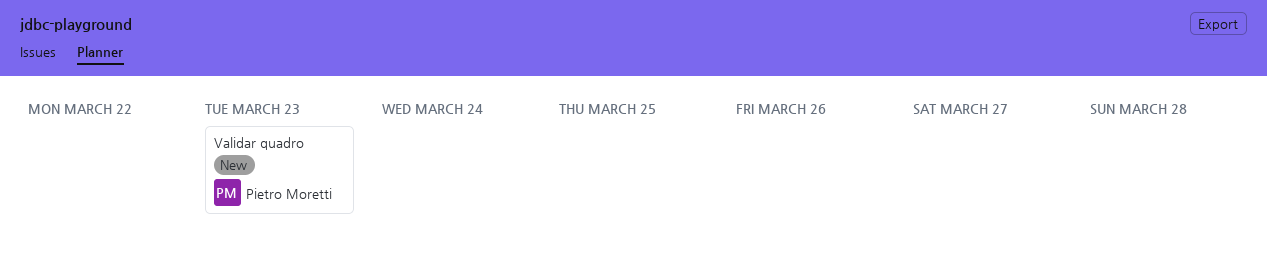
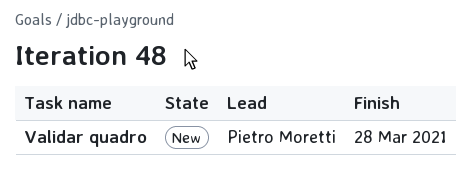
Validar quadro, due: Mar 23 -> Mar 28

